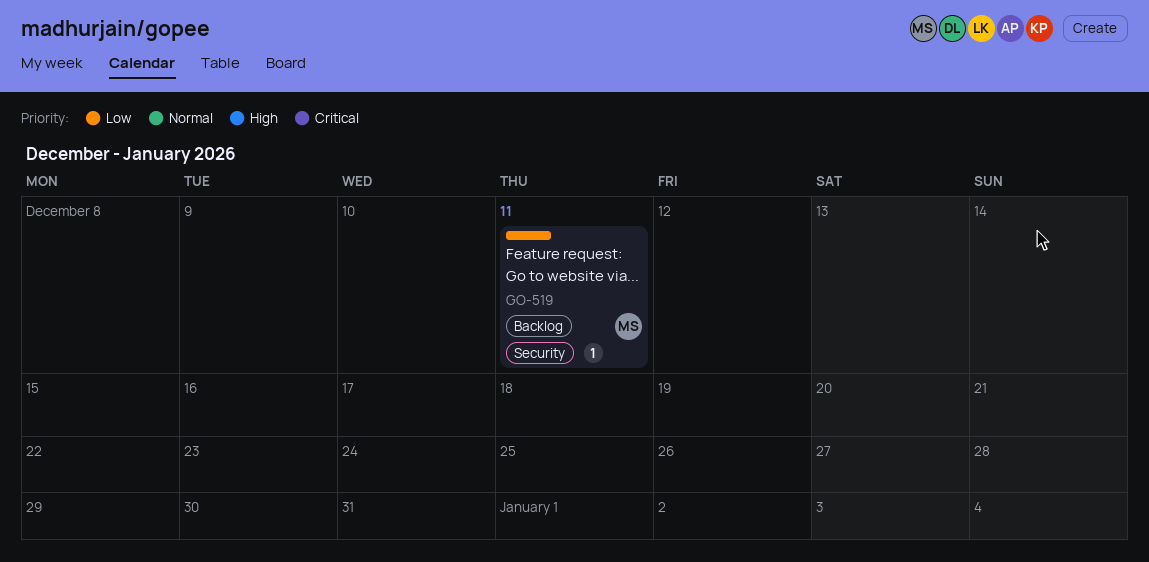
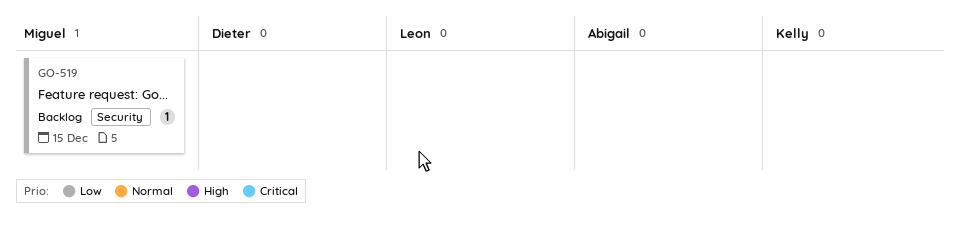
GO-519, due: Dec 11 -> Dec 15

